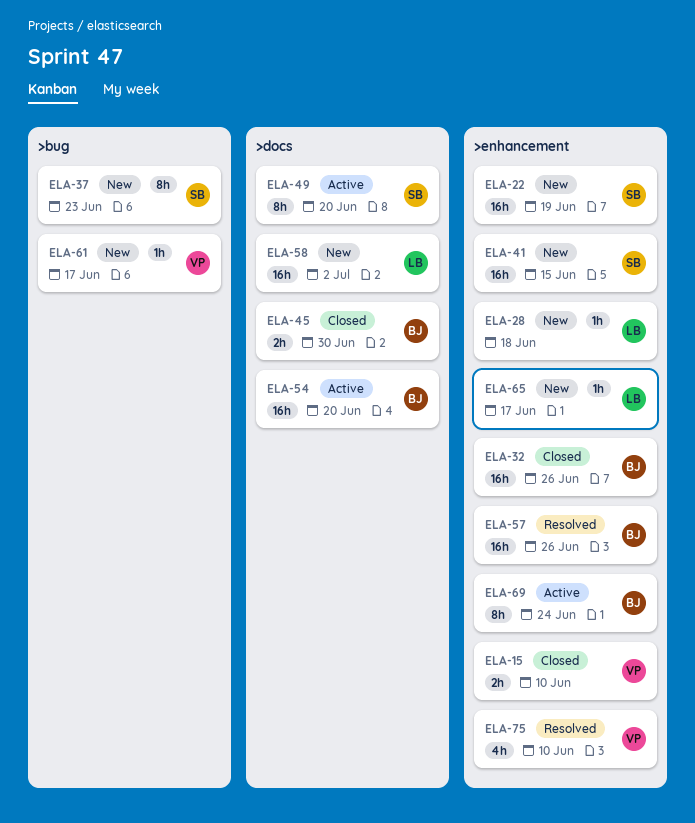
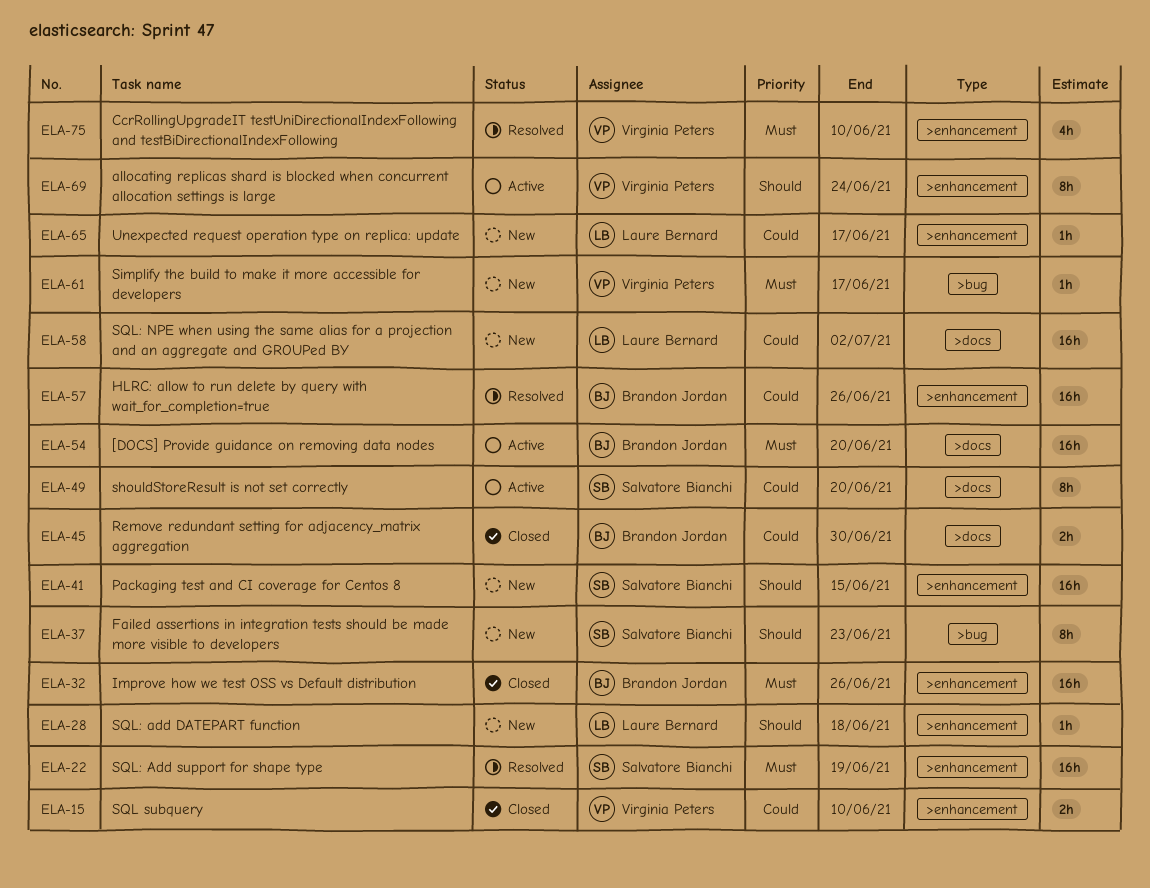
ELA-22, status: New -> Resolved
ELA-69, owner: Brandon Jordan -> Virginia Peters

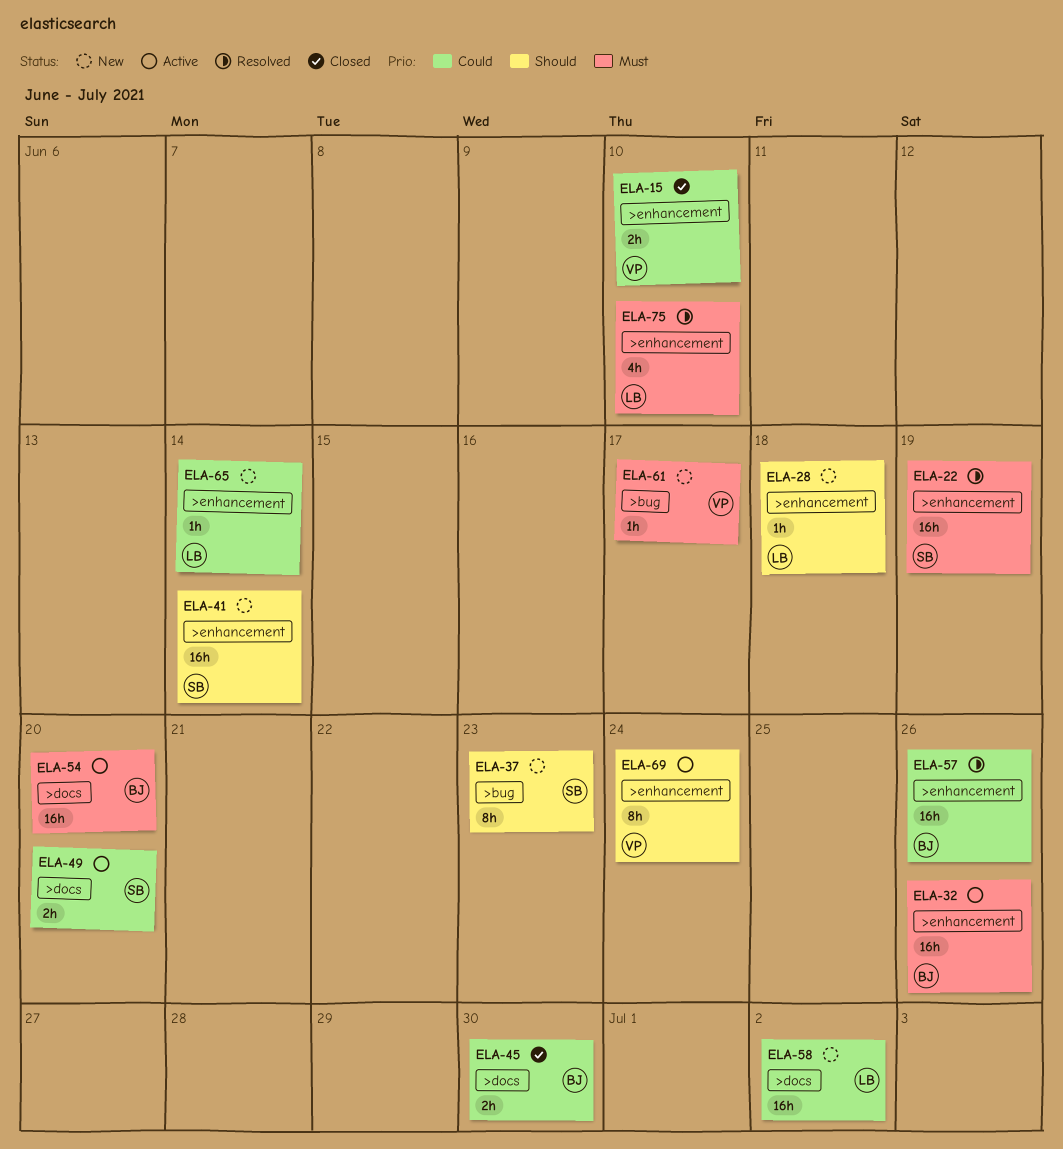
ELA-32, status: Closed -> Active
ELA-41, due: Jun 15 -> Jun 14
ELA-49, estimate: 8h -> 2h
ELA-65, due: Jun 17 -> Jun 14
ELA-75, owner: Virginia Peters -> Laure Bernard

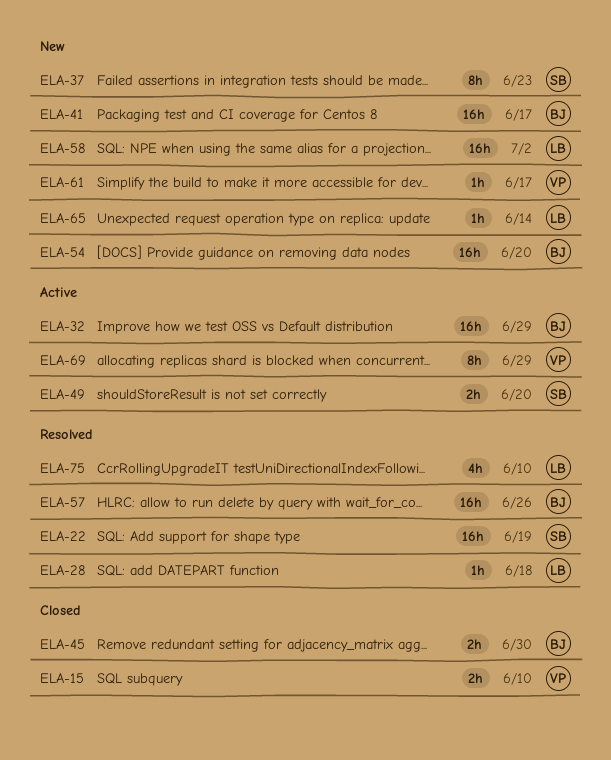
ELA-28, status: New -> Resolved
ELA-32, due: Jun 26 -> Jun 29
ELA-41, owner: SB -> BJ
ELA-41, due: Jun 14 -> Jun 17
ELA-54, status: Active -> New
ELA-69, due: Jun 24 -> Jun 29

